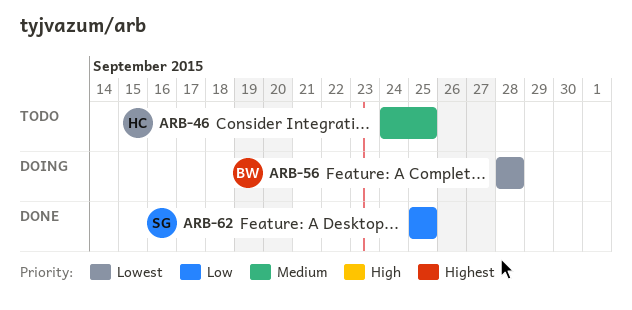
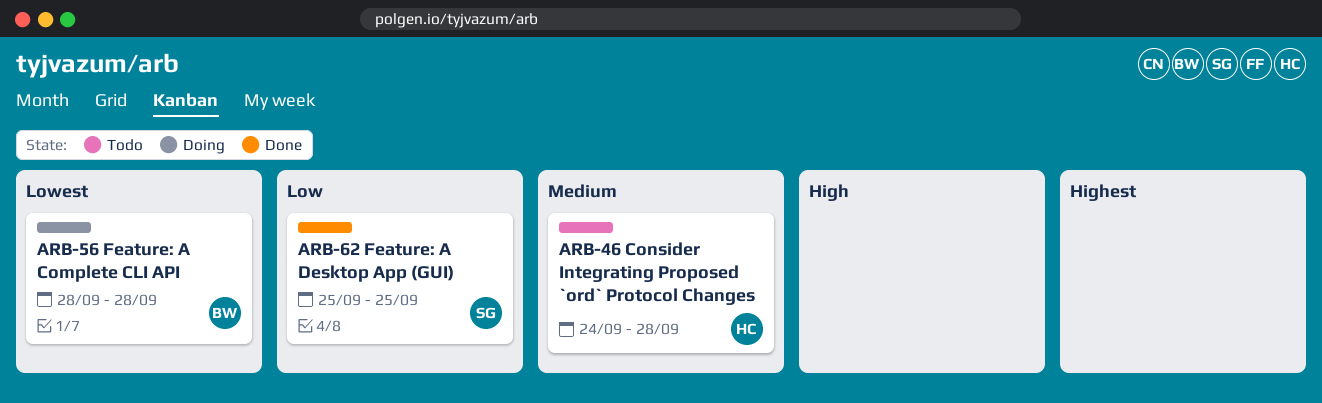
ARB-46, due: Sep 25 -> Sep 28

